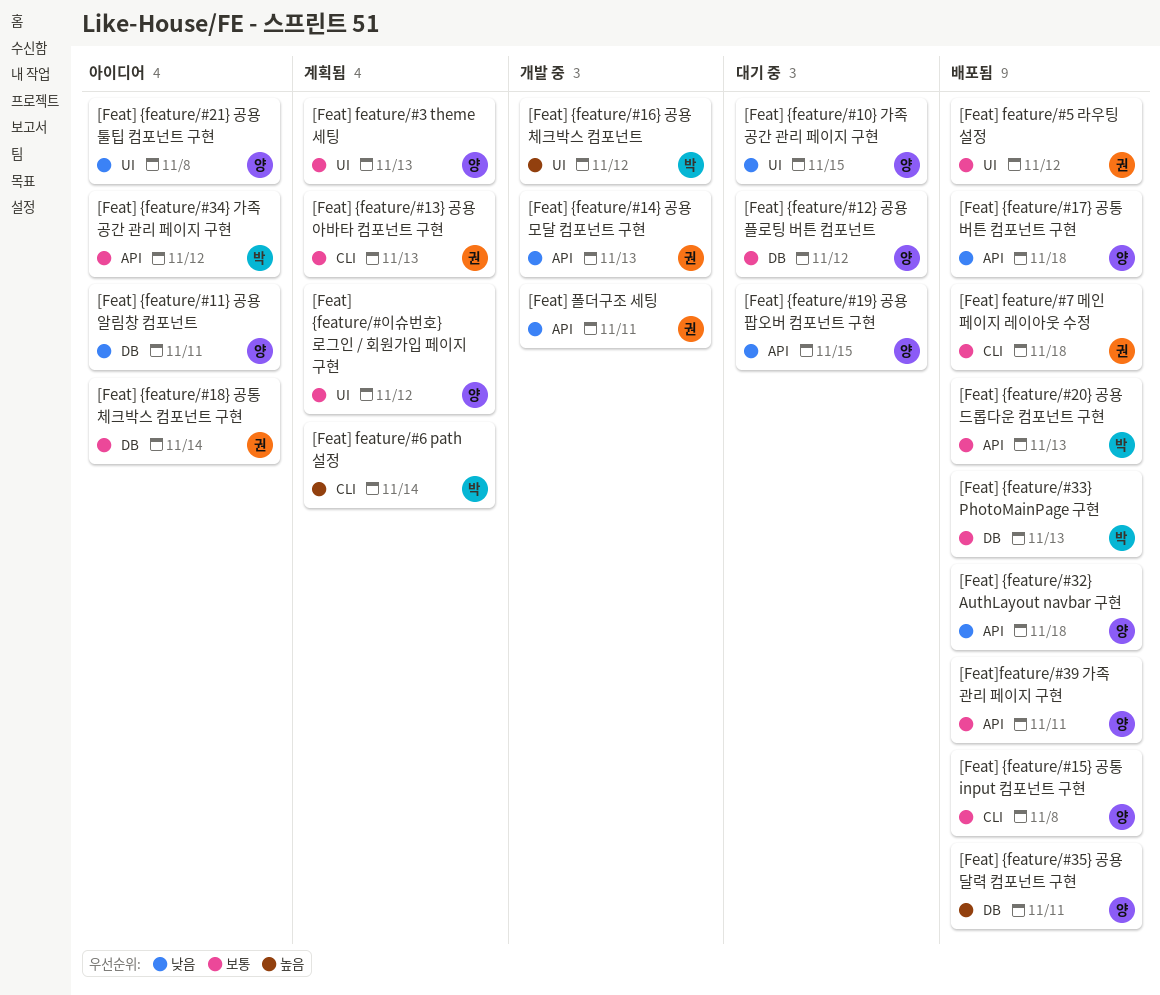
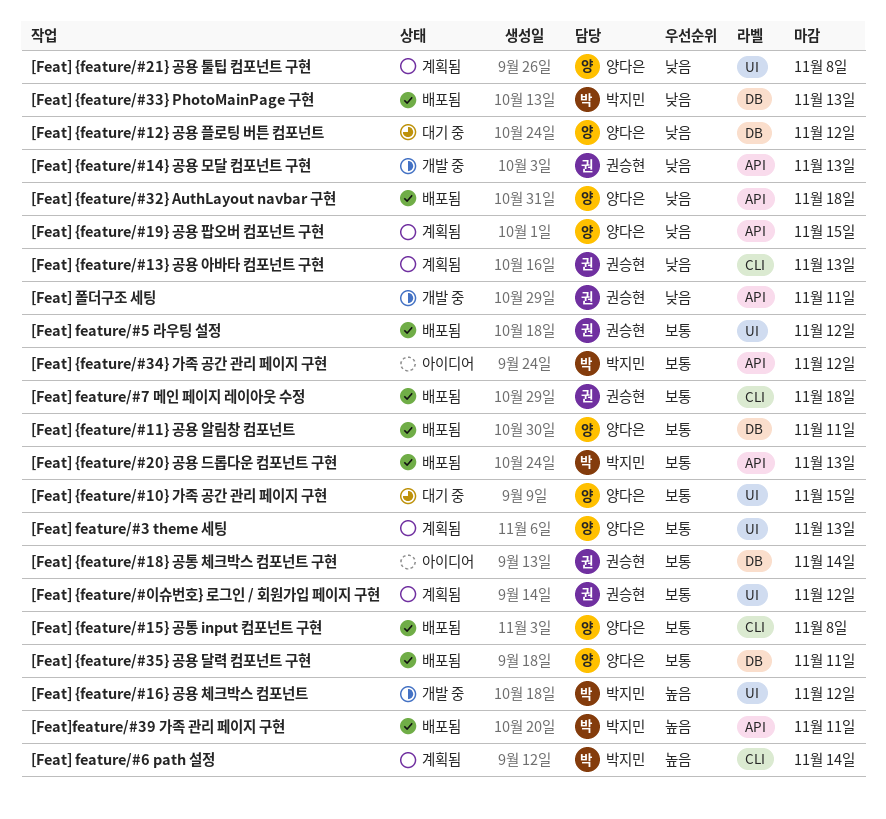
[Feat] {feature/#10} 가족 공간 관리 페이지 구현, priority: 낮음 -> 보통
[Feat] {feature/#11} 공용 알림창 컴포넌트, status: 아이디어 -> 배포됨
[Feat] {feature/#11} 공용 알림창 컴포넌트, priority: 낮음 -> 보통
[Feat] {feature/#12} 공용 플로팅 버튼 컴포넌트, priority: 보통 -> 낮음
[Feat] {feature/#13} 공용 아바타 컴포넌트 구현, priority: 보통 -> 낮음
[Feat] {feature/#17} 공통 버튼 컴포넌트 구현: present -> none
[Feat] {feature/#19} 공용 팝오버 컴포넌트 구현, status: 대기 중 -> 계획됨
[Feat] {feature/#21} 공용 툴팁 컴포넌트 구현, status: 아이디어 -> 계획됨
[Feat] {feature/#33} PhotoMainPage 구현, priority: 보통 -> 낮음
[Feat] {feature/#35} 공용 달력 컴포넌트 구현, priority: 높음 -> 보통
[Feat] {feature/#이슈번호} 로그인 / 회원가입 페이지 구현, owner: 양다은 -> 권승현
[Feat]feature/#39 가족 관리 페이지 구현, owner: 양다은 -> 박지민
[Feat]feature/#39 가족 관리 페이지 구현, priority: 보통 -> 높음

